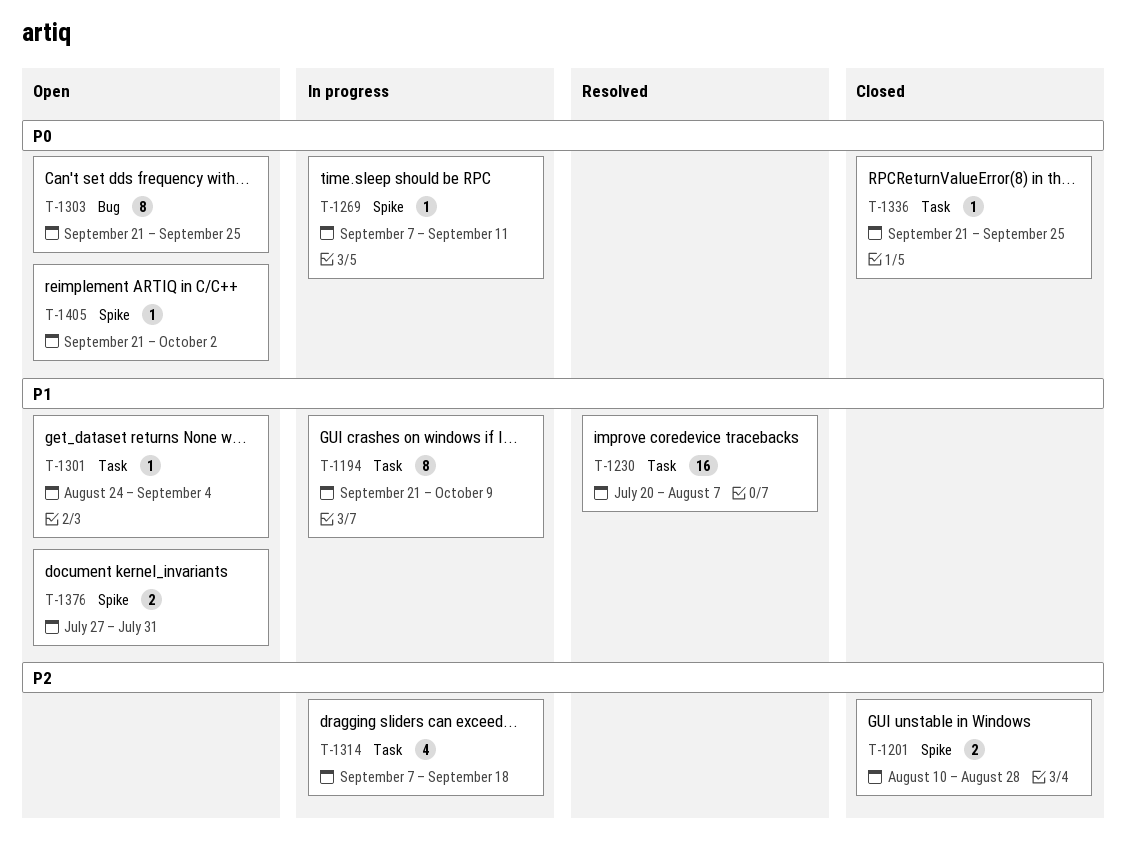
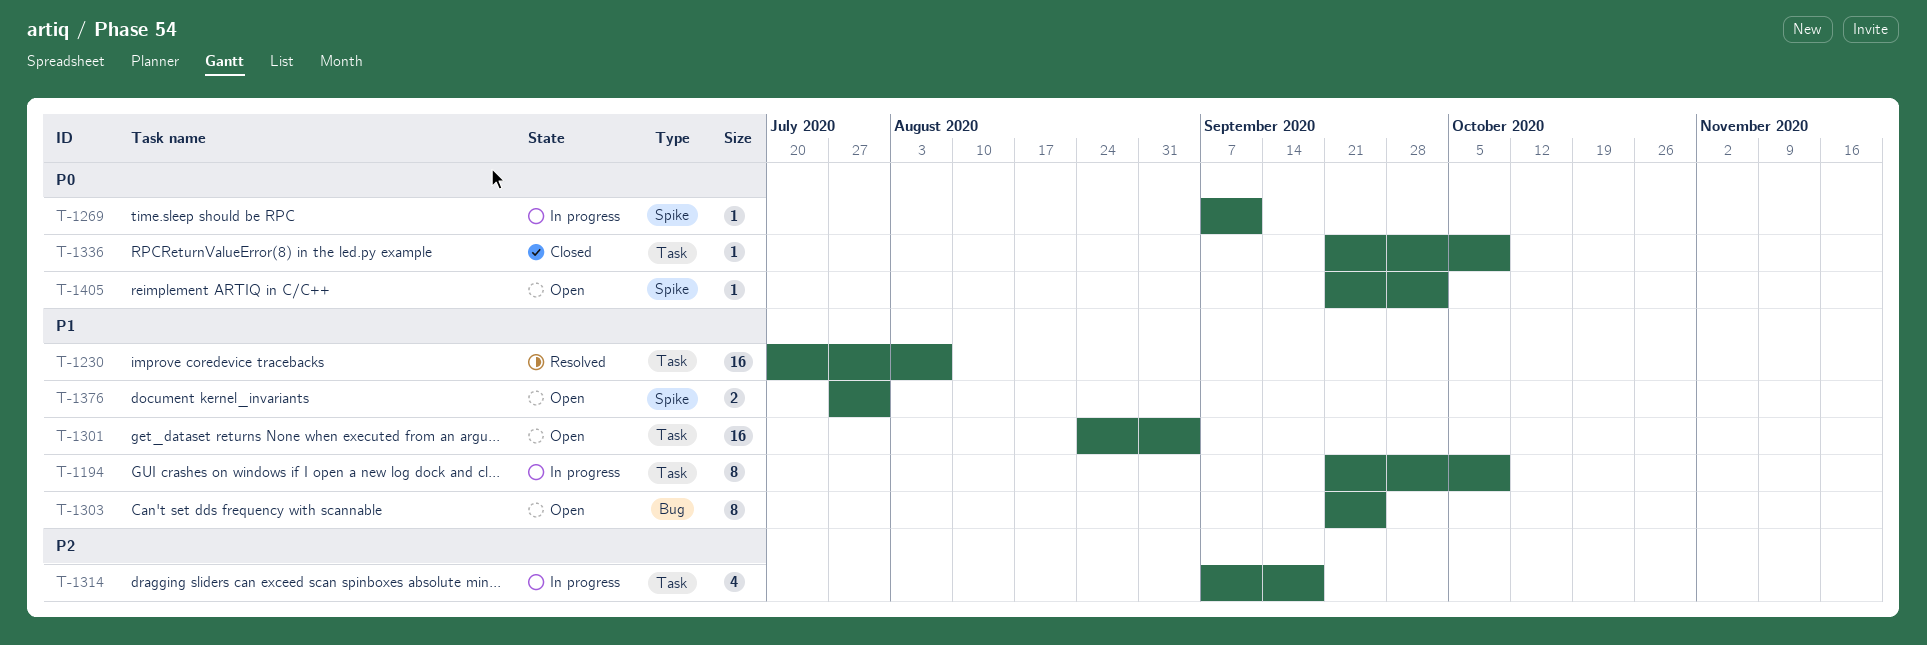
T-1201: present -> none
T-1301, estimate: 1 -> 16
T-1303, priority: P0 -> P1
T-1336, due: Sep 25 -> Oct 9

